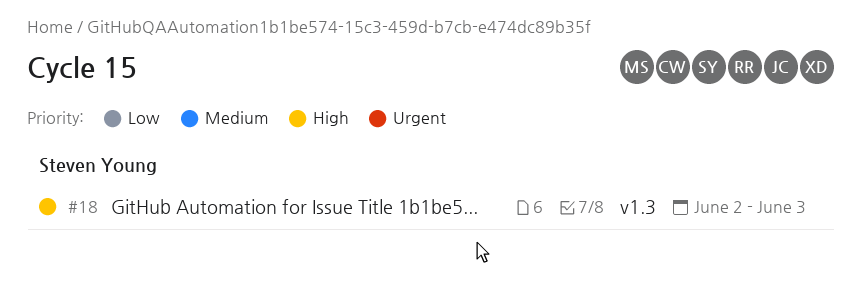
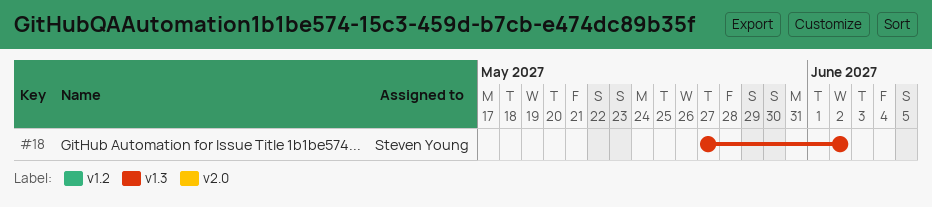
#18, start: Jun 2 -> May 27
#18, due: Jun 3 -> Jun 2

